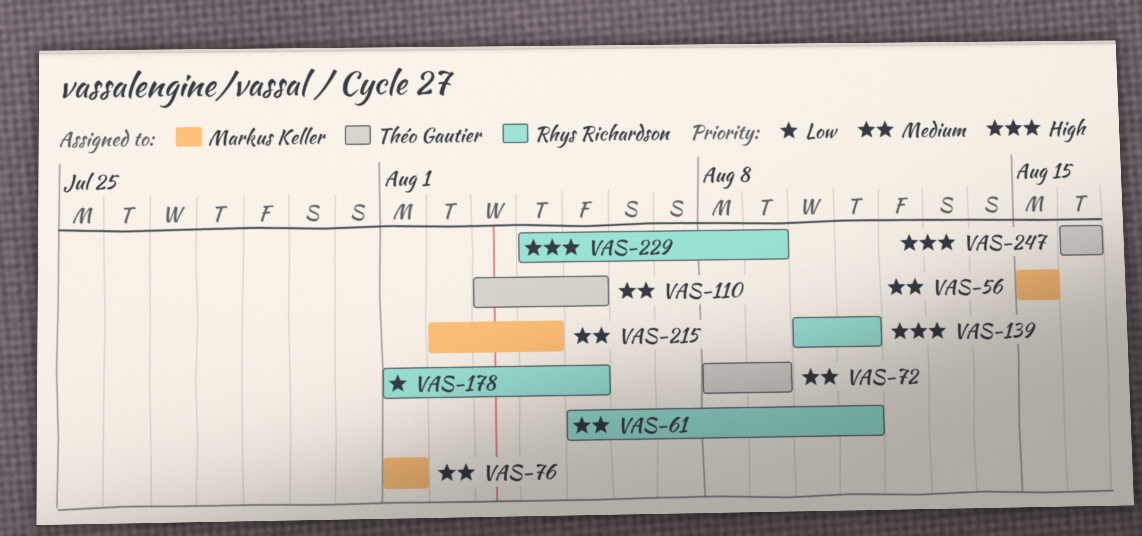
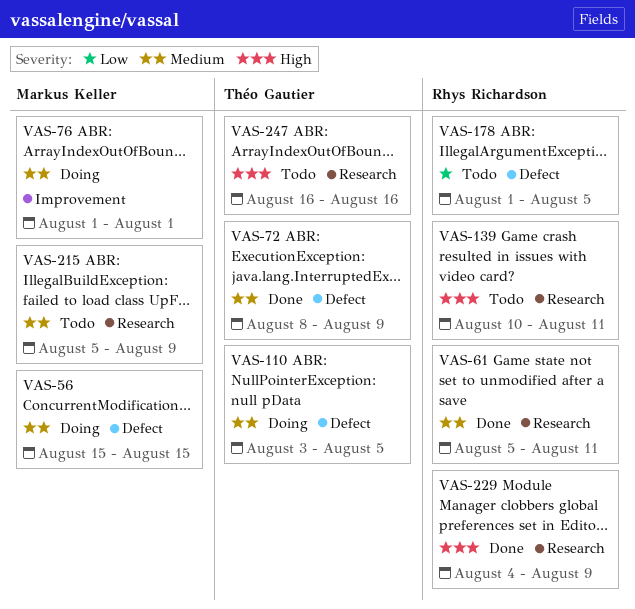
VAS-215, start: Aug 2 -> Aug 5
VAS-215, due: Aug 4 -> Aug 9

